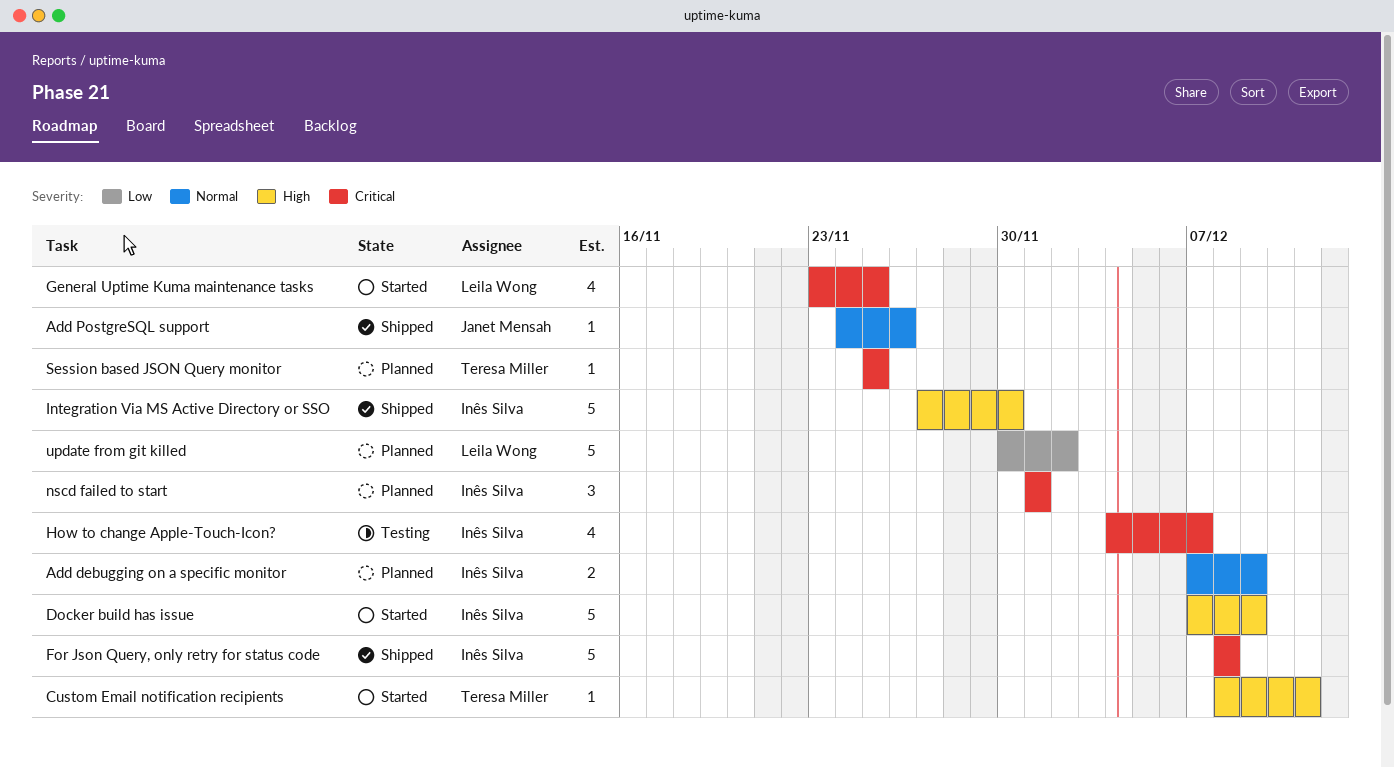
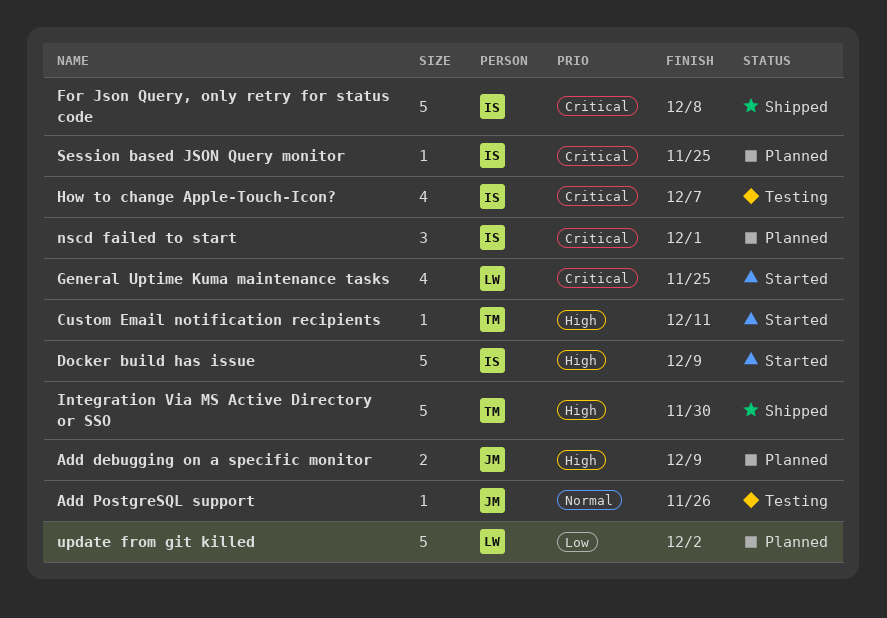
Add debugging on a specific monitor, owner: Inês Silva -> Janet Mensah
Add debugging on a specific monitor, priority: Normal -> High
Add PostgreSQL support, status: Shipped -> Testing
Integration Via MS Active Directory or SSO, owner: Inês Silva -> Teresa Miller
Session based JSON Query monitor, owner: Teresa Miller -> Inês Silva

